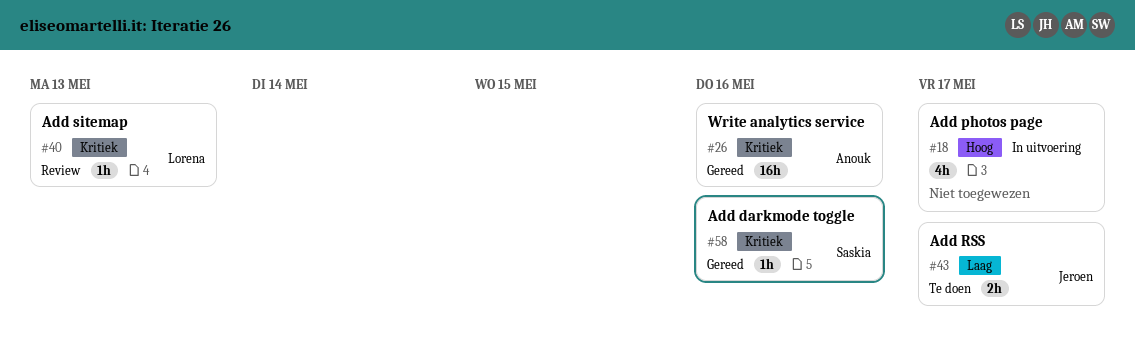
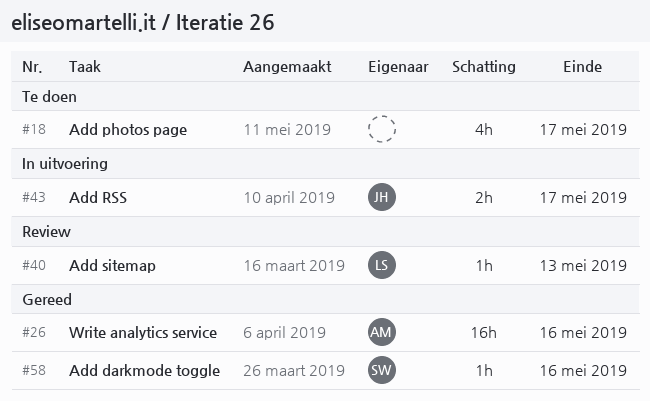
#18, status: In uitvoering -> Te doen
#43, status: Te doen -> In uitvoering

